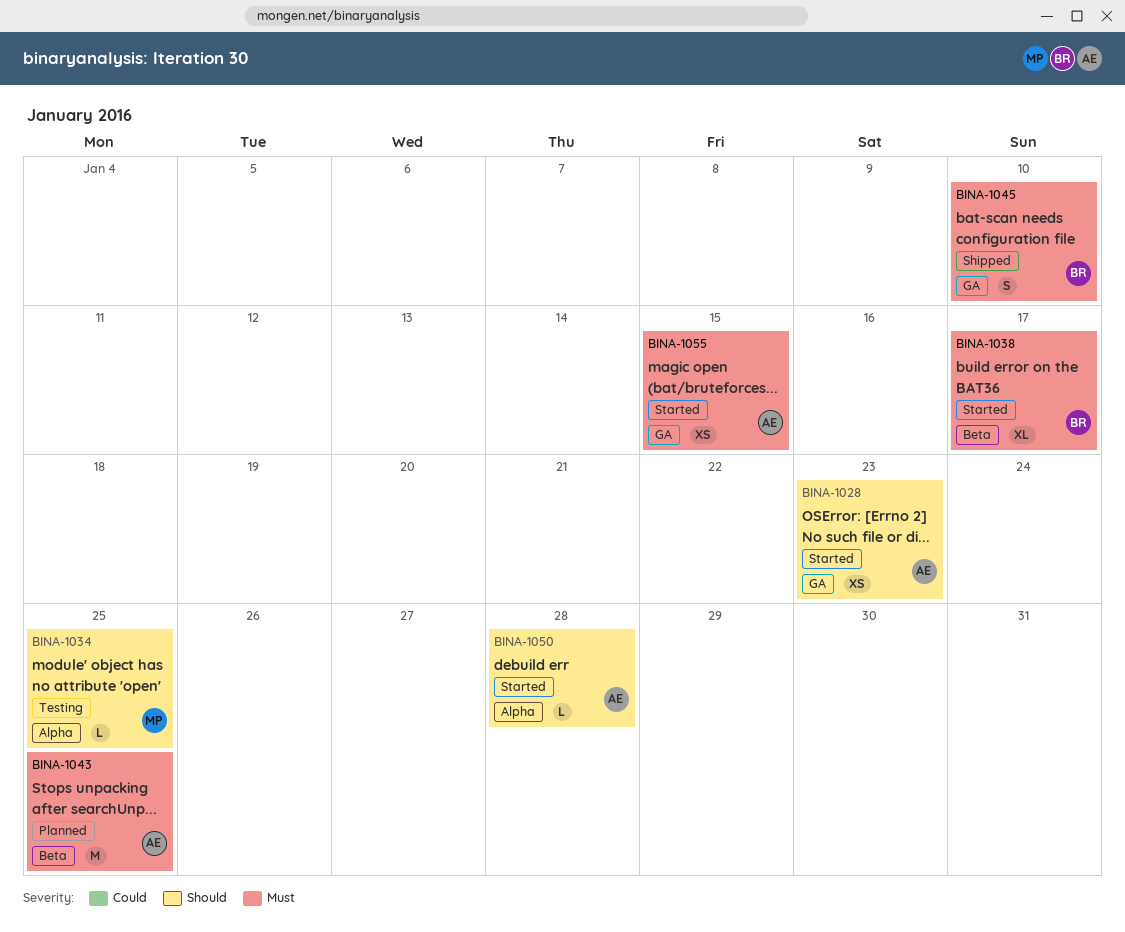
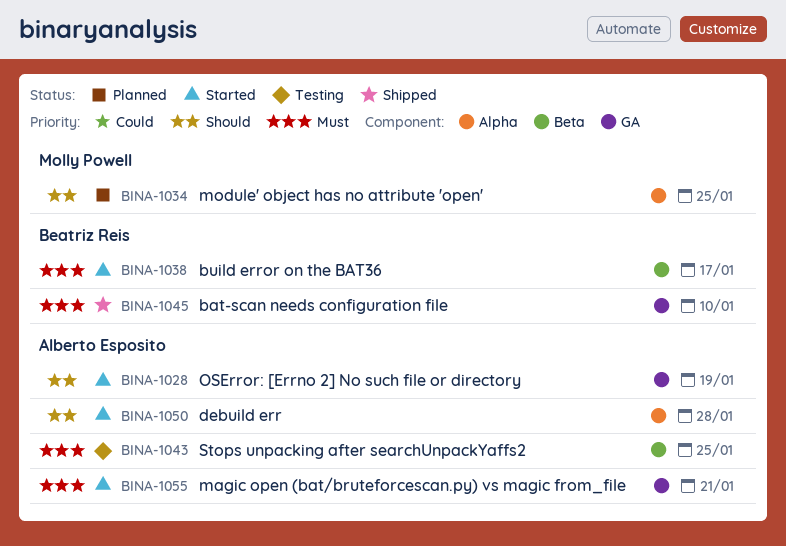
BINA-1028, due: Jan 23 -> Jan 19
BINA-1034, status: Testing -> Planned
BINA-1043, status: Planned -> Testing
BINA-1055, due: Jan 15 -> Jan 21

